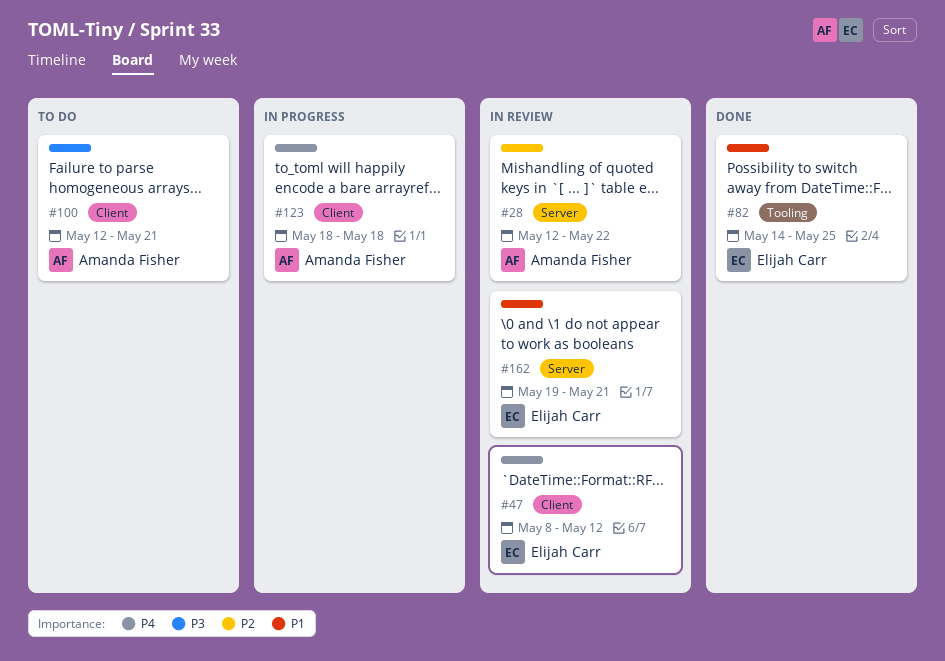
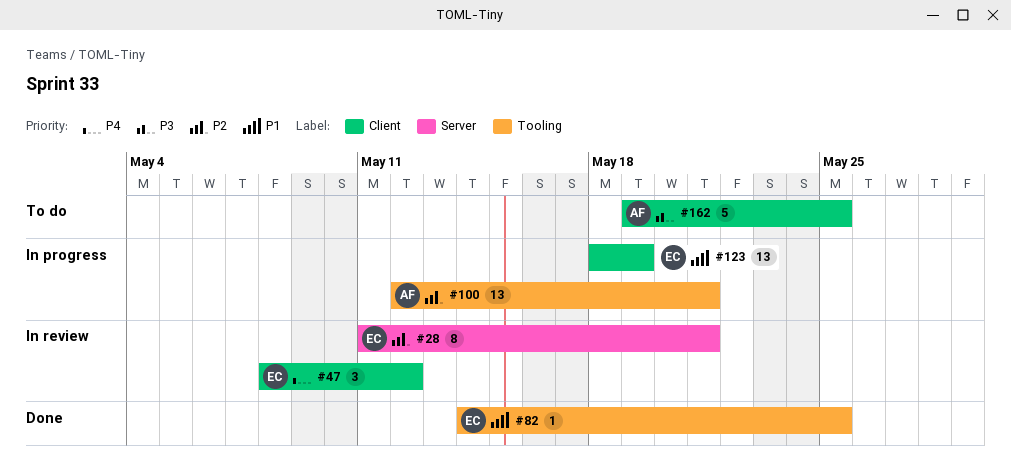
#28, owner: Amanda Fisher -> Elijah Carr
#28, start: May 12 -> May 11
#28, due: May 22 -> May 21
#100, status: To do -> In progress
#100, priority: P3 -> P2
#100, label: Client -> Tooling
#123, owner: Amanda Fisher -> Elijah Carr
#123, priority: P4 -> P1
#123, due: May 18 -> May 19
#162, status: In review -> To do
#162, owner: Elijah Carr -> Amanda Fisher
#162, priority: P1 -> P3
#162, label: Server -> Client
#162, due: May 21 -> May 25

